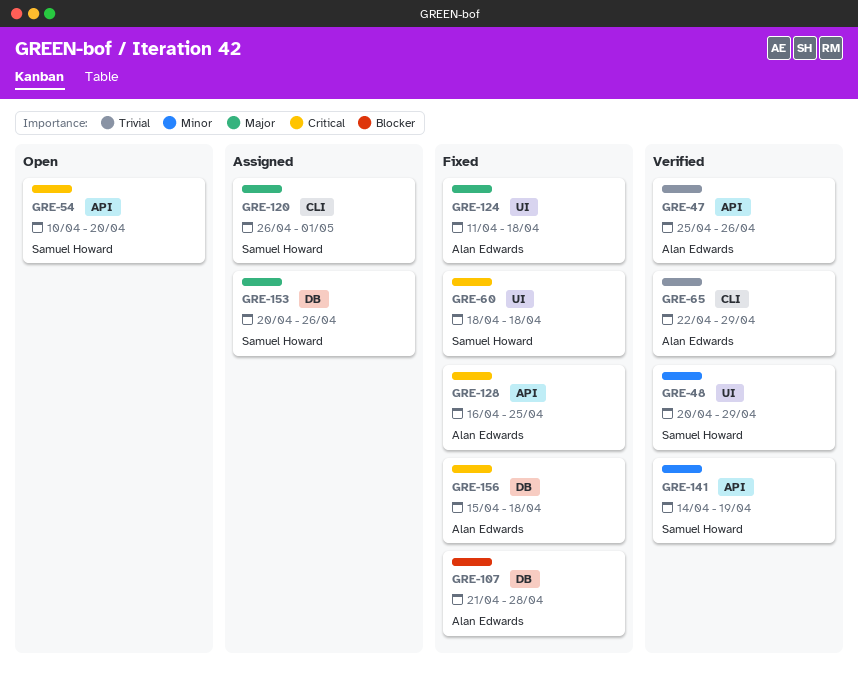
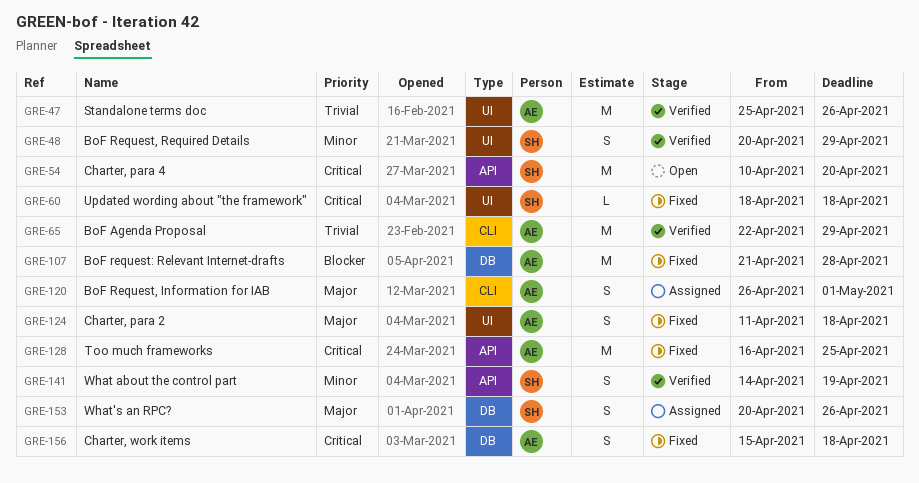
GRE-47, label: API -> UI
GRE-120, owner: Samuel Howard -> Alan Edwards

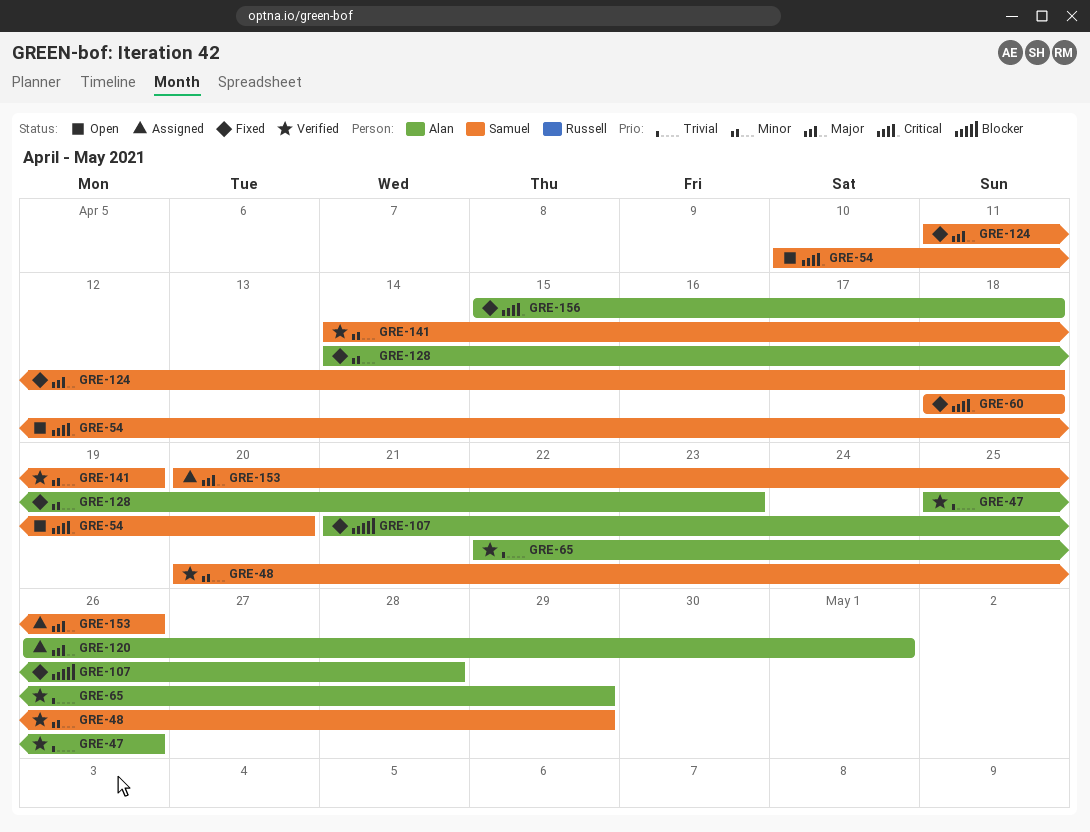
GRE-124, owner: Alan -> Samuel
GRE-128, priority: Critical -> Minor
GRE-128, start: Apr 16 -> Apr 14
GRE-128, due: Apr 25 -> Apr 23

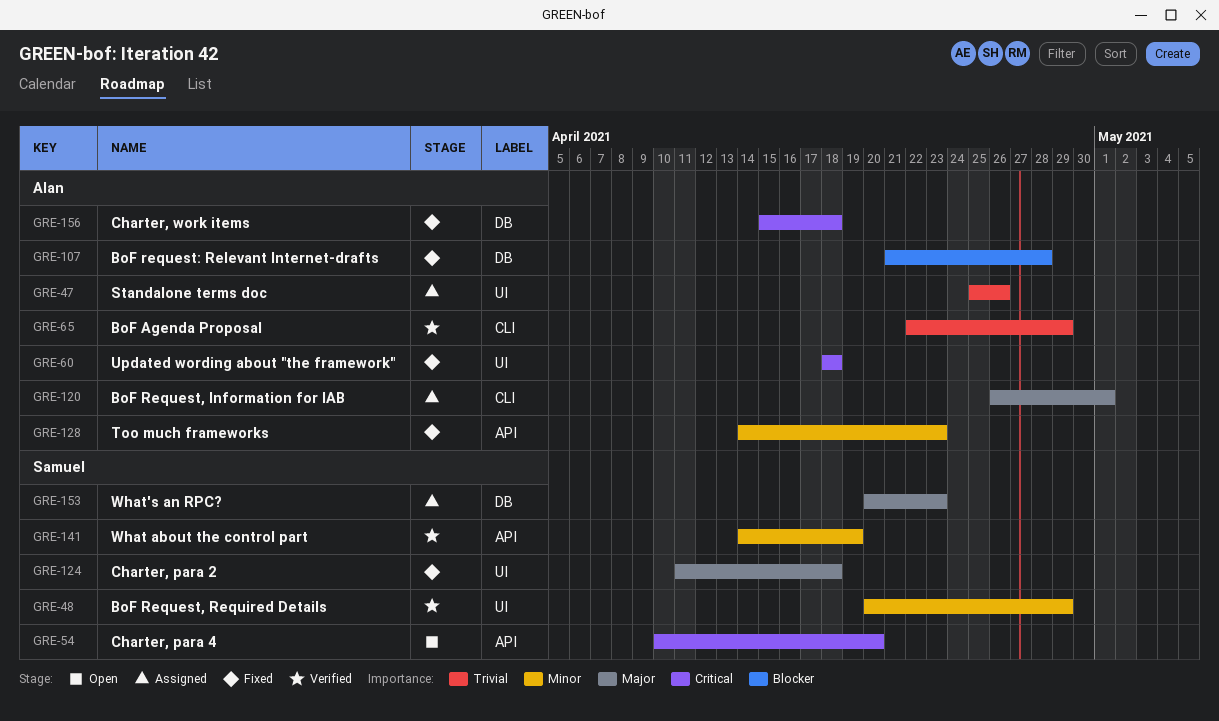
GRE-47, status: Verified -> Assigned
GRE-60, owner: Samuel -> Alan
GRE-153, due: Apr 26 -> Apr 23

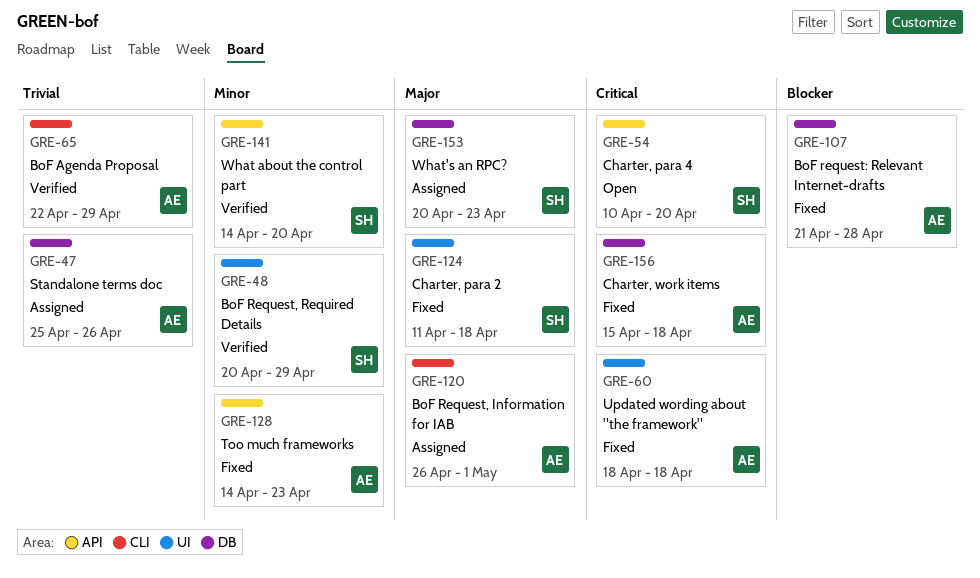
GRE-47, label: UI -> DB
GRE-141, due: Apr 19 -> Apr 20

